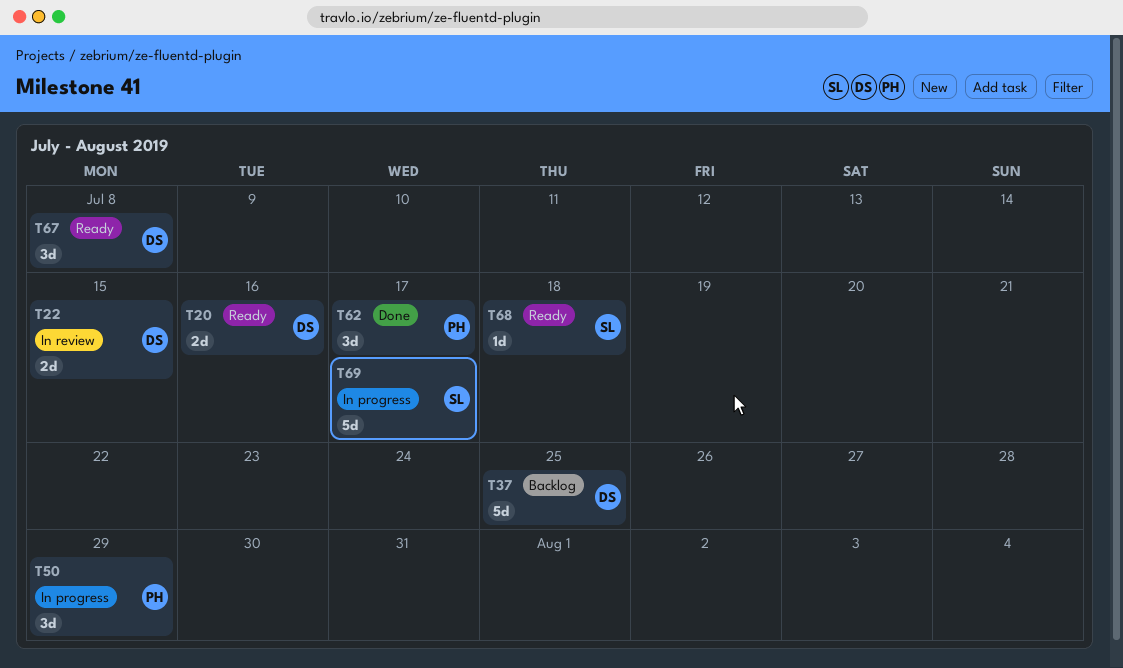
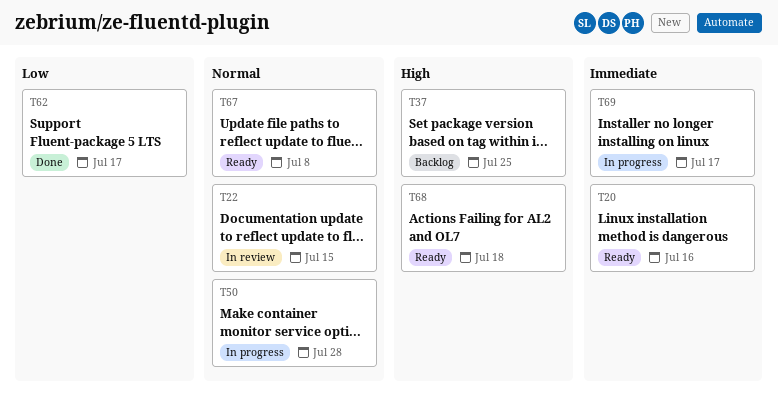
T50, due: Jul 29 -> Jul 28

